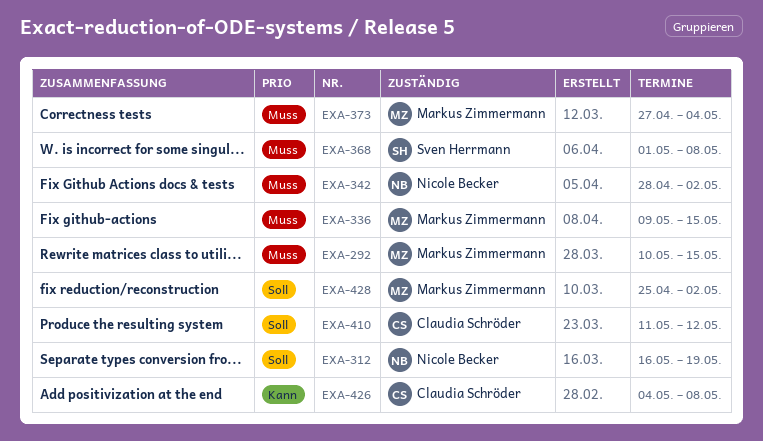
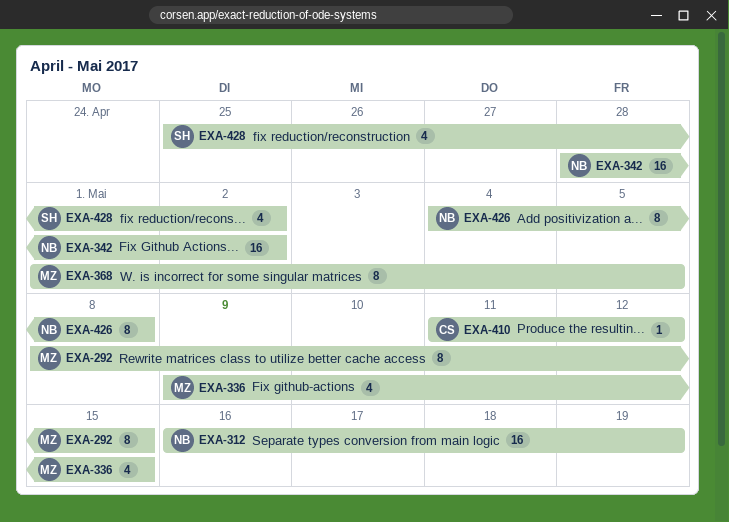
EXA-292, start: May 10 -> May 8
EXA-368, owner: Sven Herrmann -> Markus Zimmermann
EXA-368, due: May 8 -> May 5
EXA-373: present -> none
EXA-426, owner: Claudia Schröder -> Nicole Becker
EXA-428, owner: Markus Zimmermann -> Sven Herrmann

